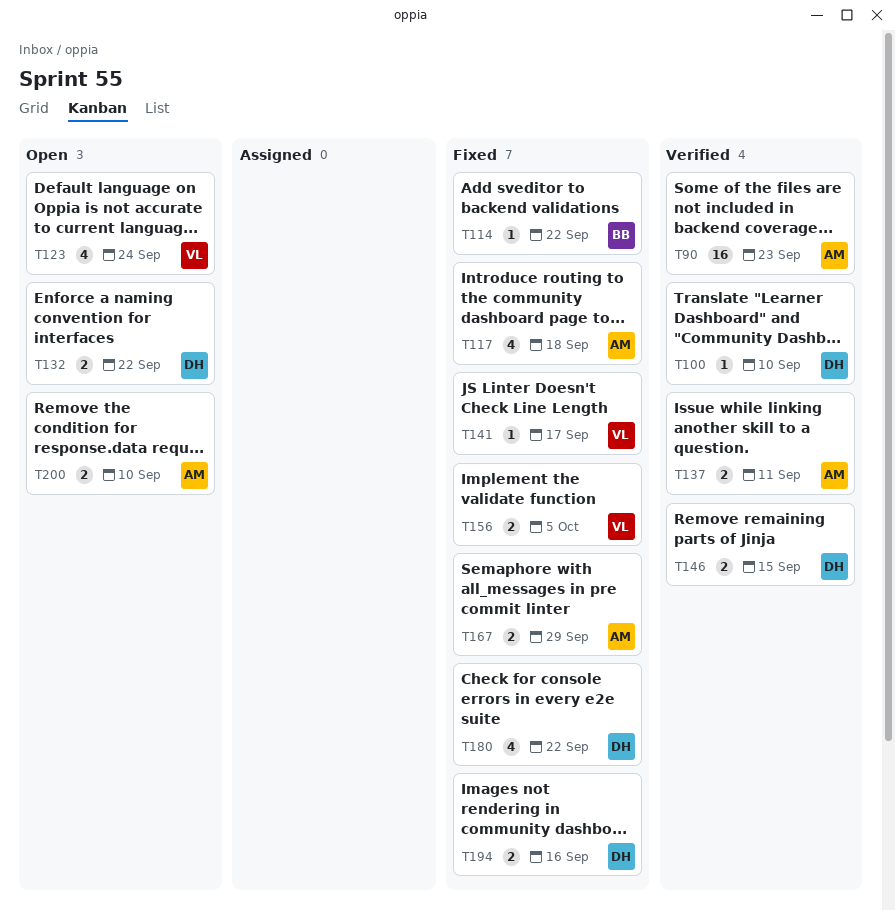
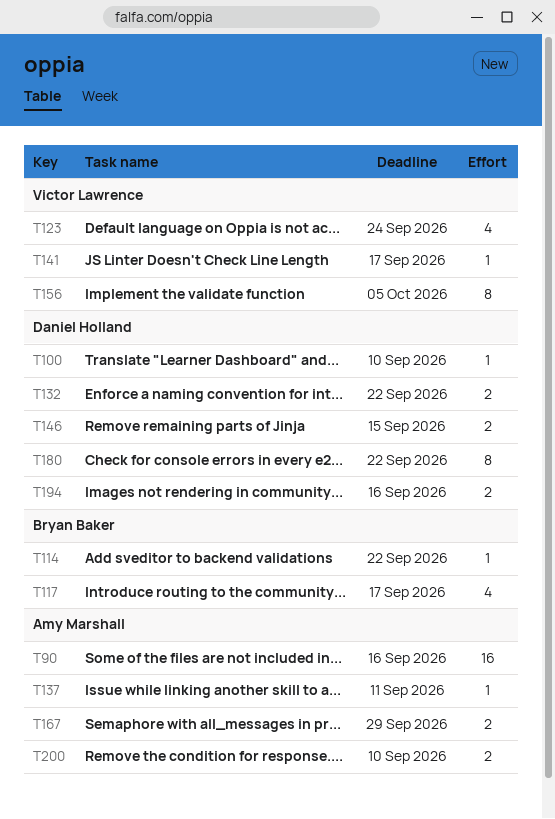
T90, due: Sep 23 -> Sep 16
T117, owner: Amy Marshall -> Bryan Baker
T117, due: Sep 18 -> Sep 17
T137, estimate: 2 -> 1
T156, estimate: 2 -> 8
T180, estimate: 4 -> 8

